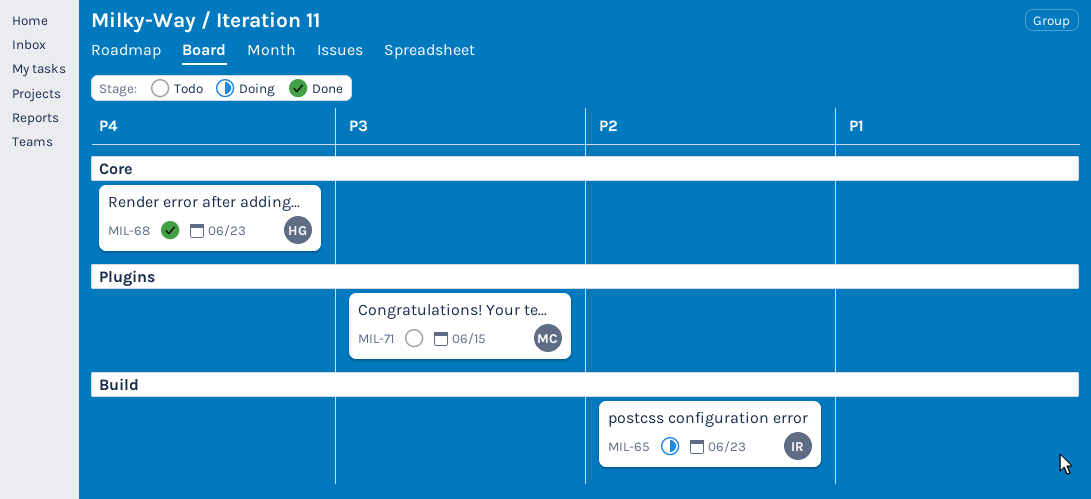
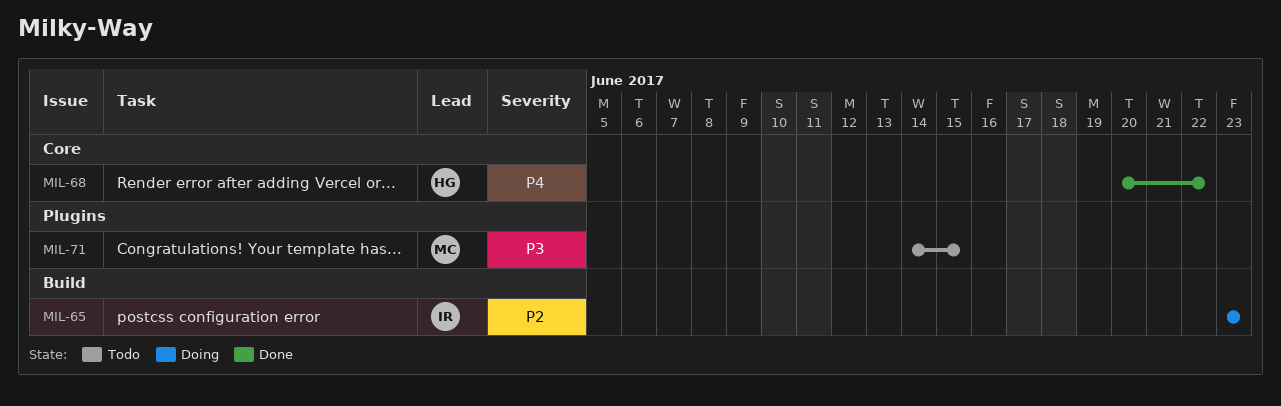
MIL-68, due: Jun 23 -> Jun 22

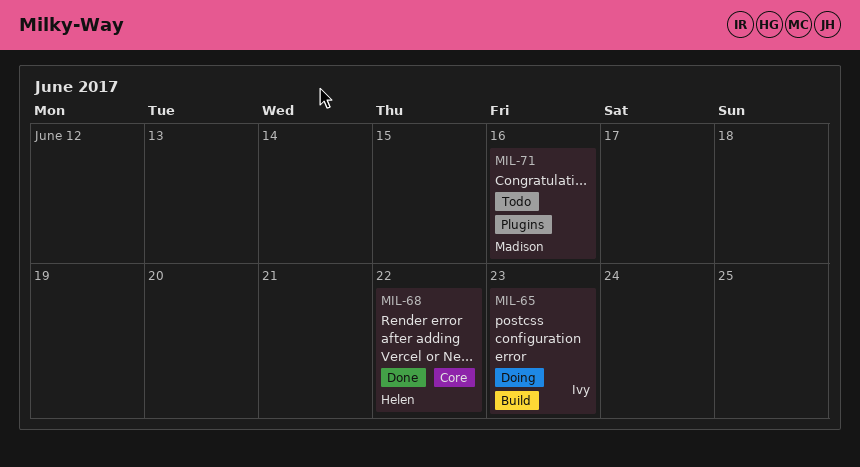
MIL-71, due: Jun 15 -> Jun 16

